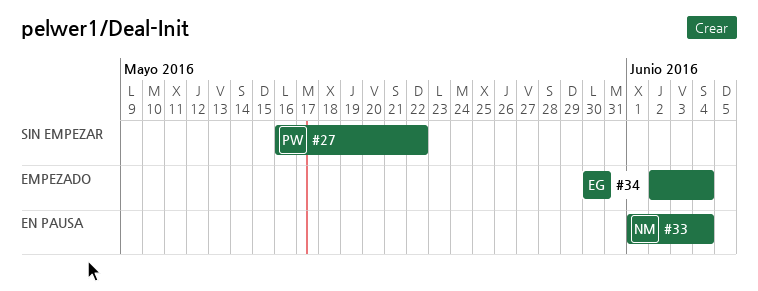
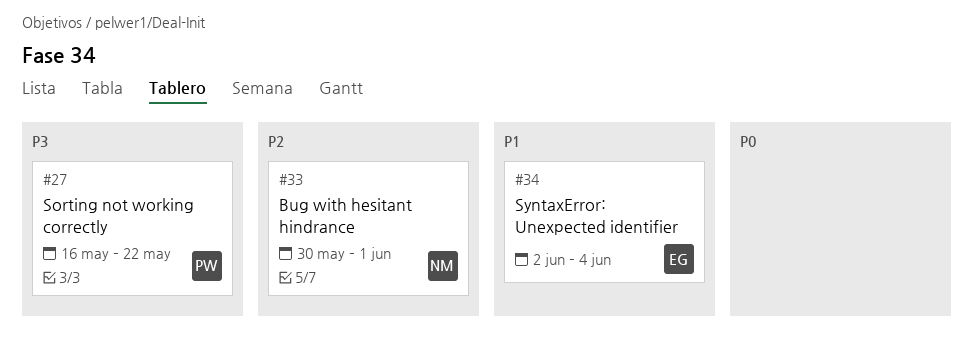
#33, start: Jun 1 -> May 30
#33, due: Jun 4 -> Jun 1

